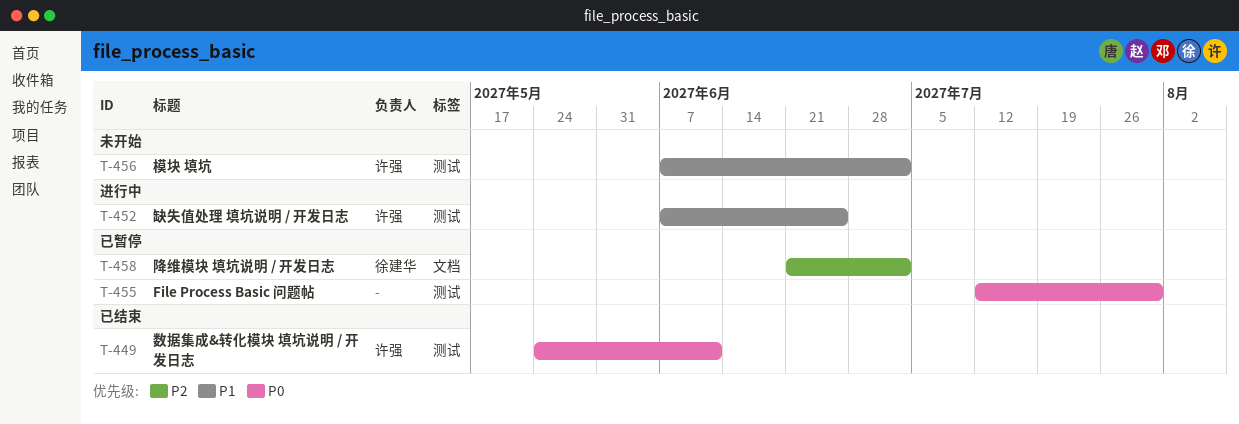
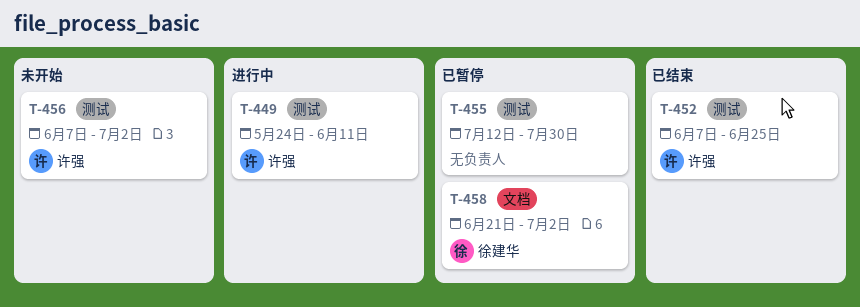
T-449, status: 已结束 -> 进行中
T-452, status: 进行中 -> 已结束

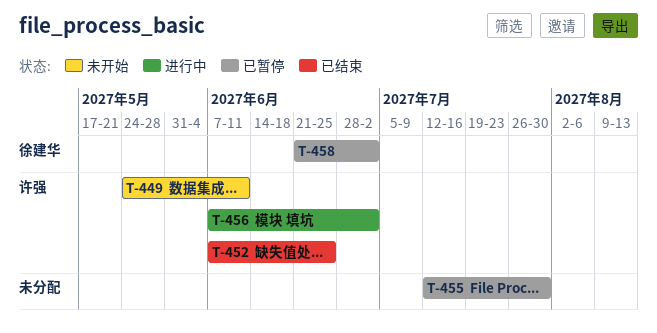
T-449, status: 进行中 -> 未开始
T-456, status: 未开始 -> 进行中

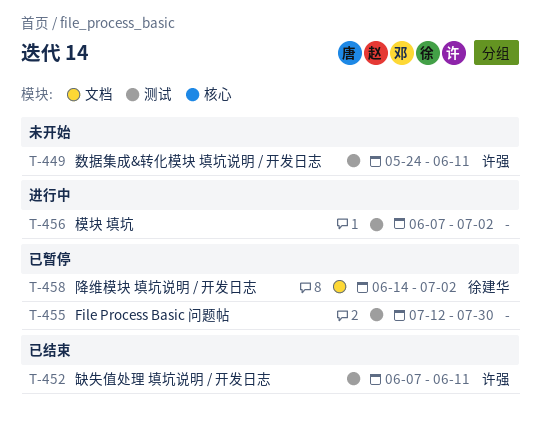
T-452, due: Jun 25 -> Jun 11
T-456, owner: 许强 -> none
T-458, start: Jun 21 -> Jun 14

